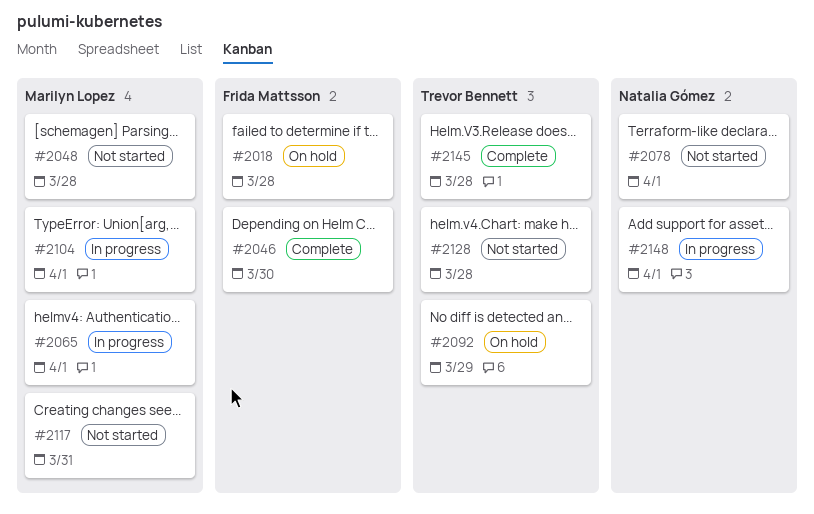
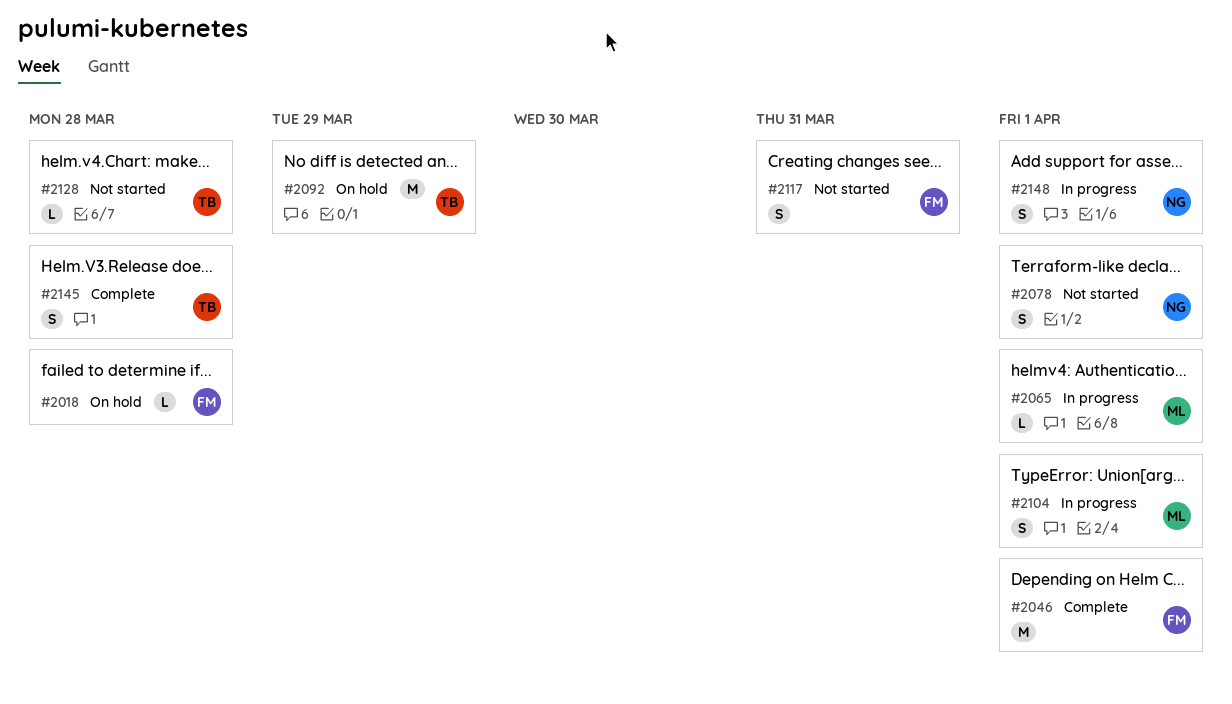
#2046, due: Mar 30 -> Apr 1
#2048: present -> none
#2117, owner: Marilyn Lopez -> Frida Mattsson

